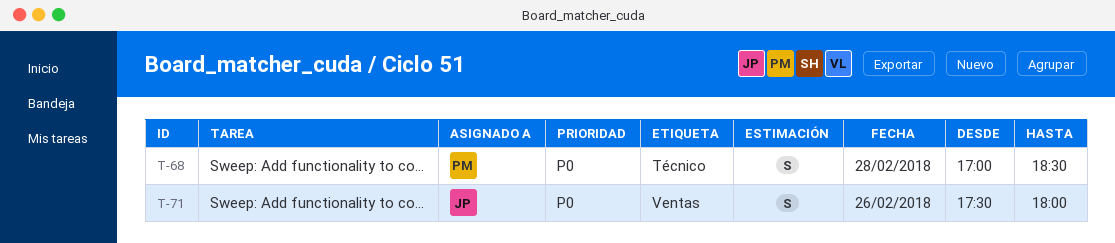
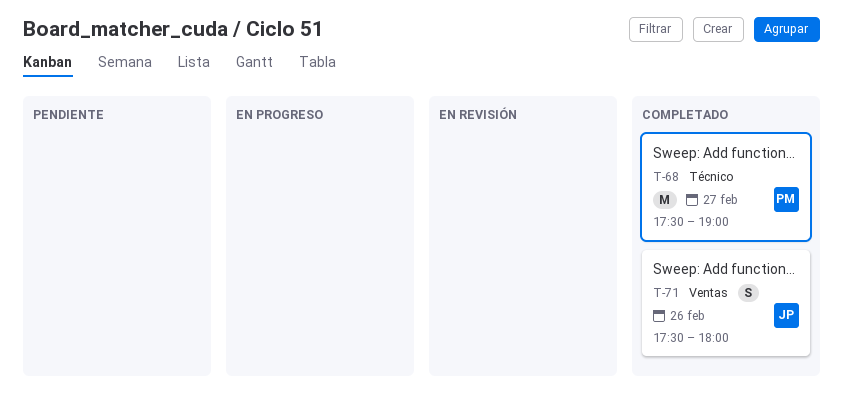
T-68, estimate: S -> M
T-68, day: Feb 28 -> Feb 27
T-68, begins: 17:00 -> 17:30
T-68, ends: 18:30 -> 19:00

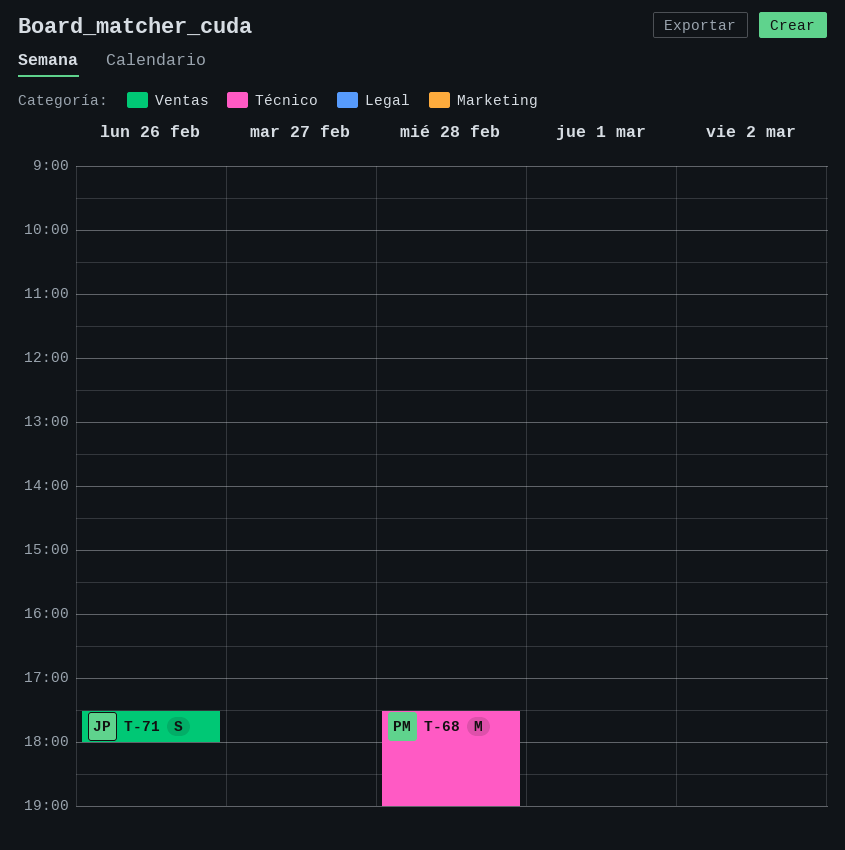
T-68, day: Feb 27 -> Feb 28

